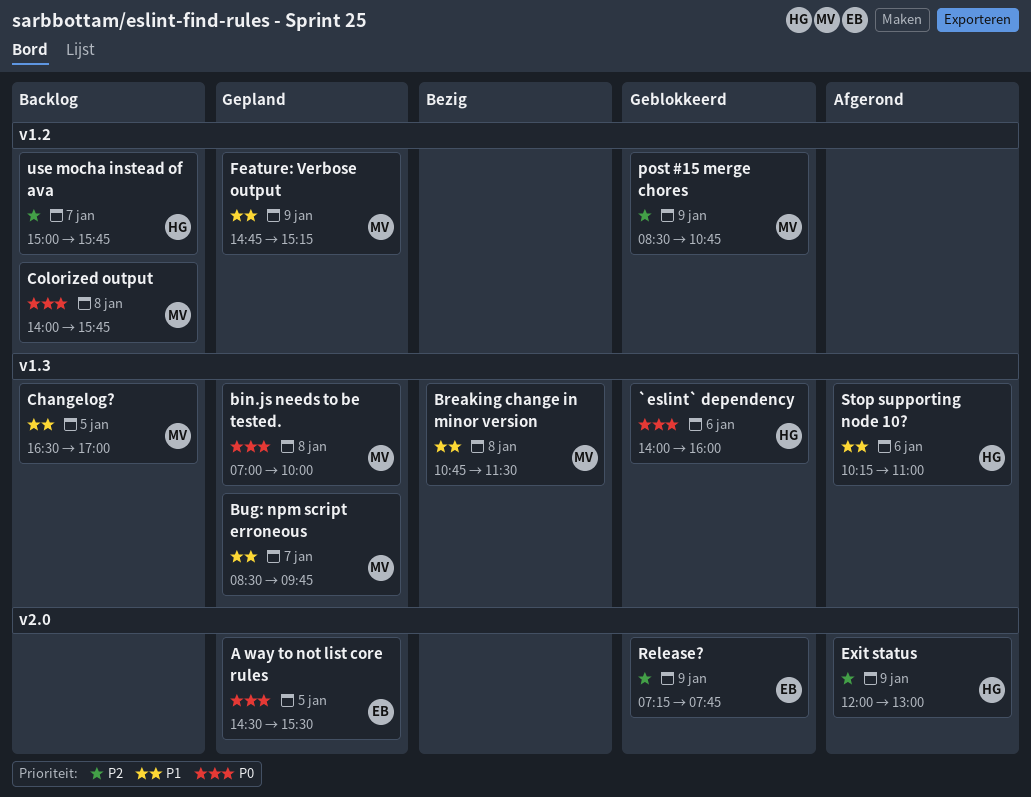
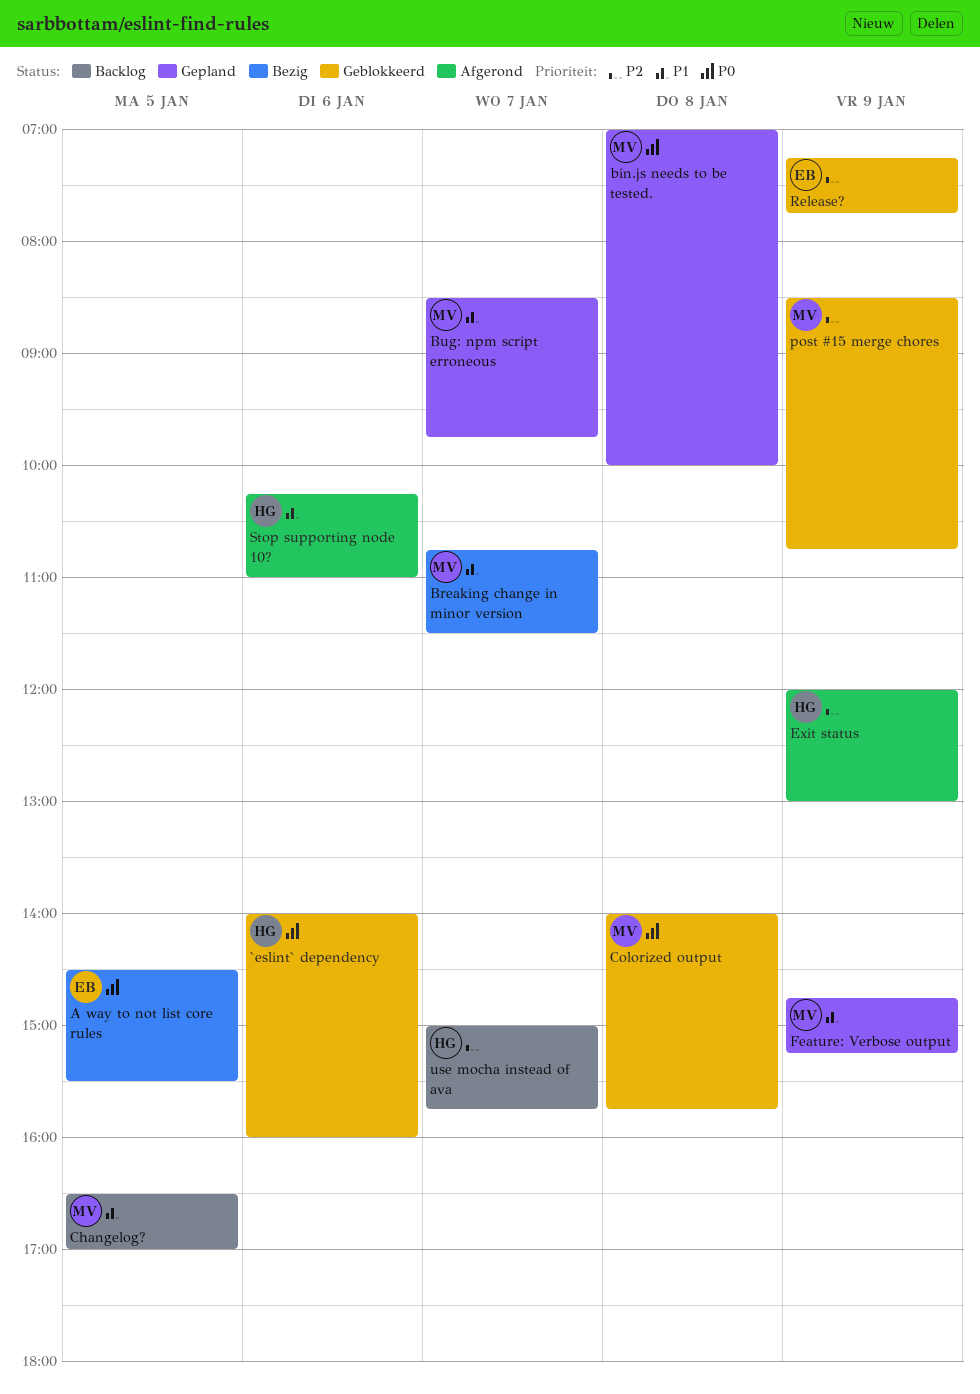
A way to not list core rules, status: Gepland -> Bezig
Breaking change in minor version, day: Jan 8 -> Jan 7
Colorized output, status: Backlog -> Geblokkeerd

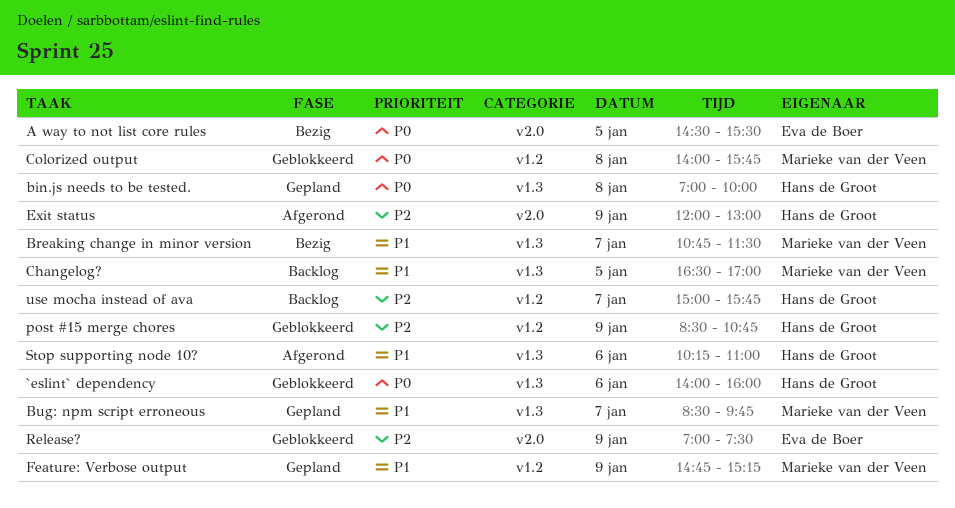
bin.js needs to be tested., owner: Marieke van der Veen -> Hans de Groot
post #15 merge chores, owner: Marieke van der Veen -> Hans de Groot
Release?, begins: 07:15 -> 07:00
Release?, ends: 07:45 -> 07:30

